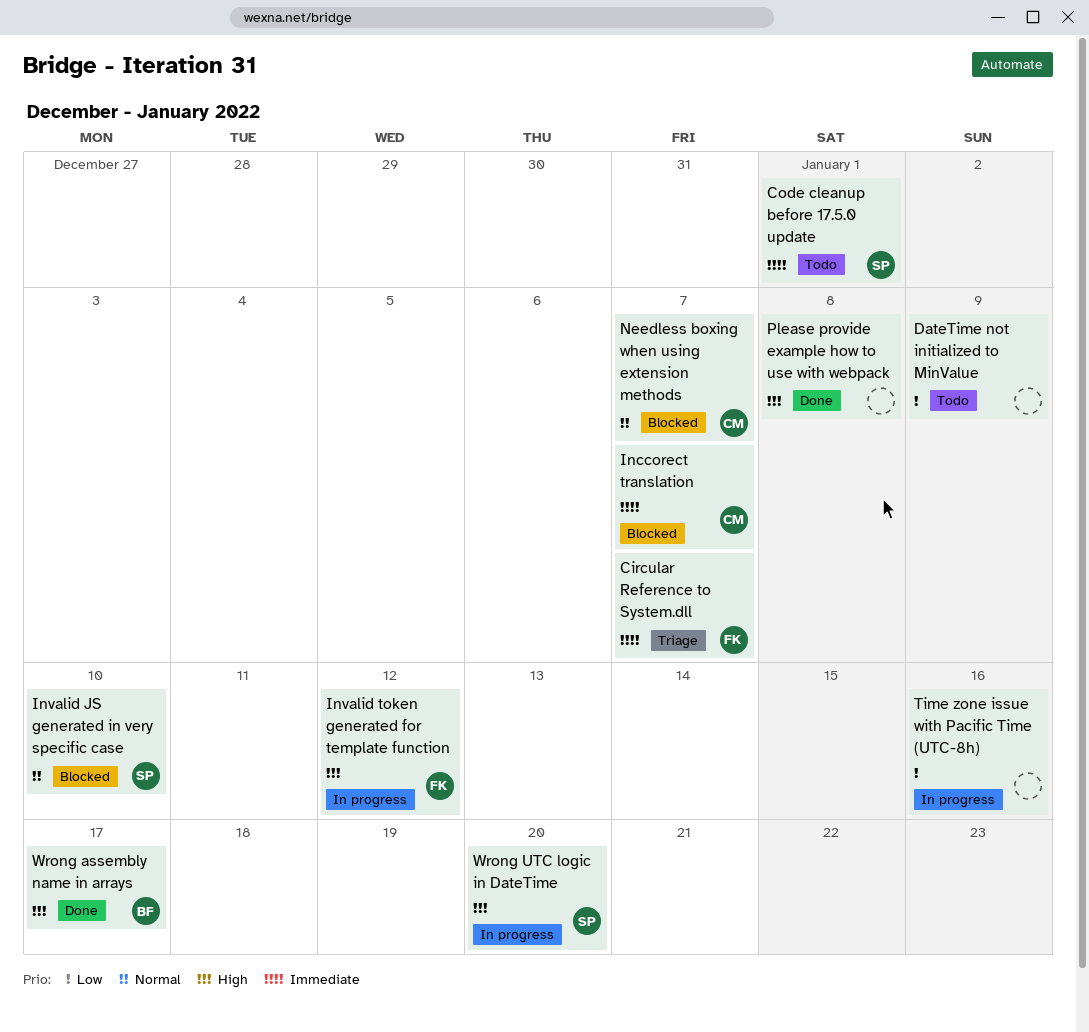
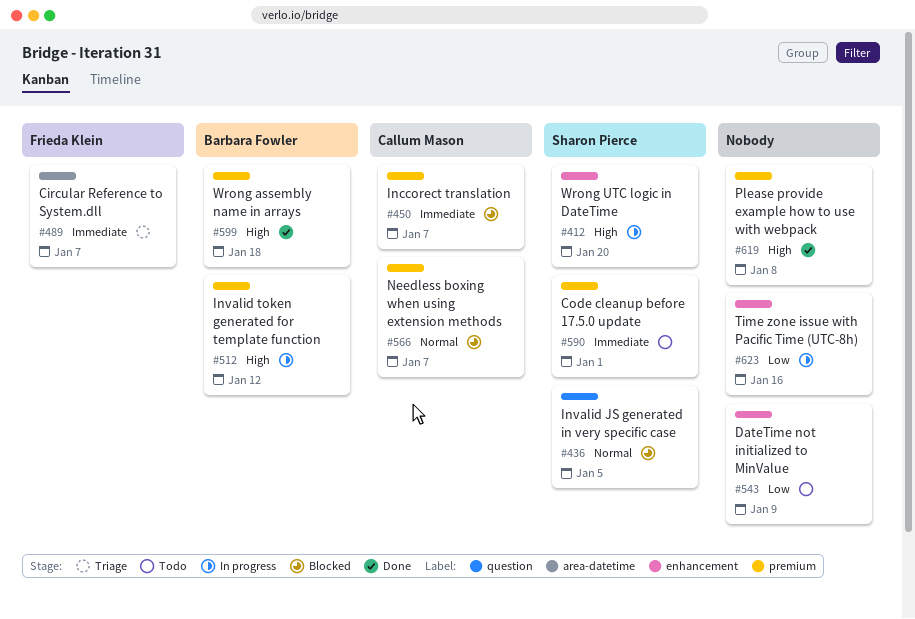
Invalid JS generated in very specific case, due: Jan 10 -> Jan 5
Invalid token generated for template function, owner: Frieda Klein -> Barbara Fowler
Wrong assembly name in arrays, due: Jan 17 -> Jan 18

